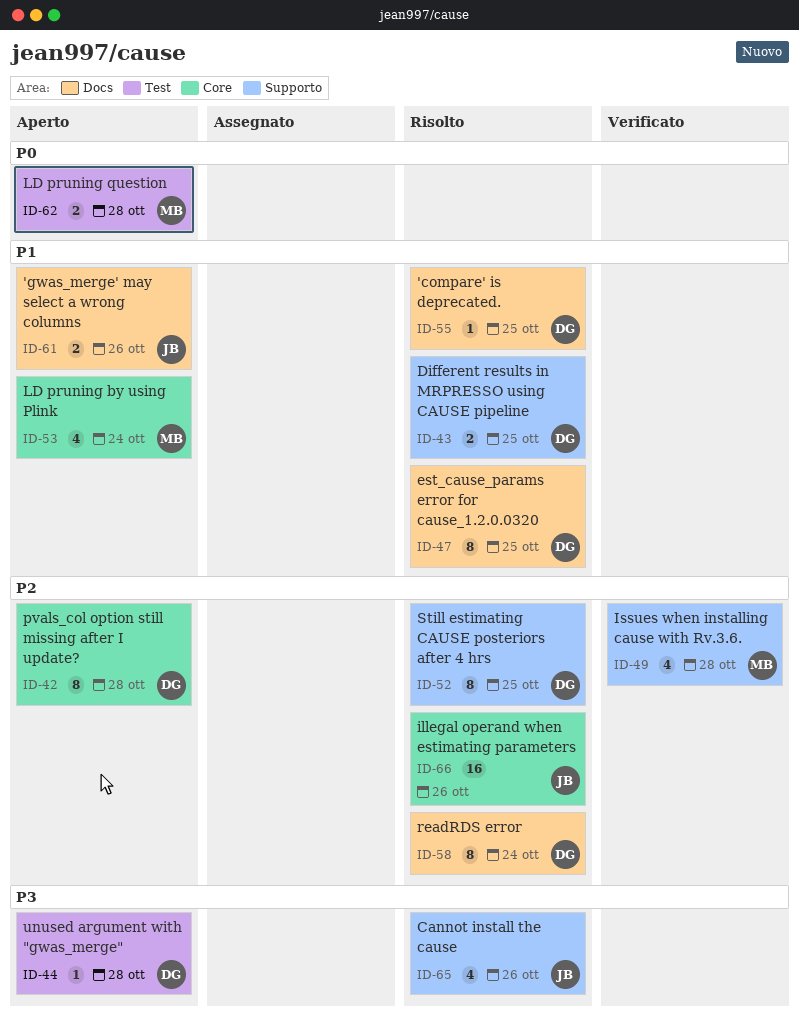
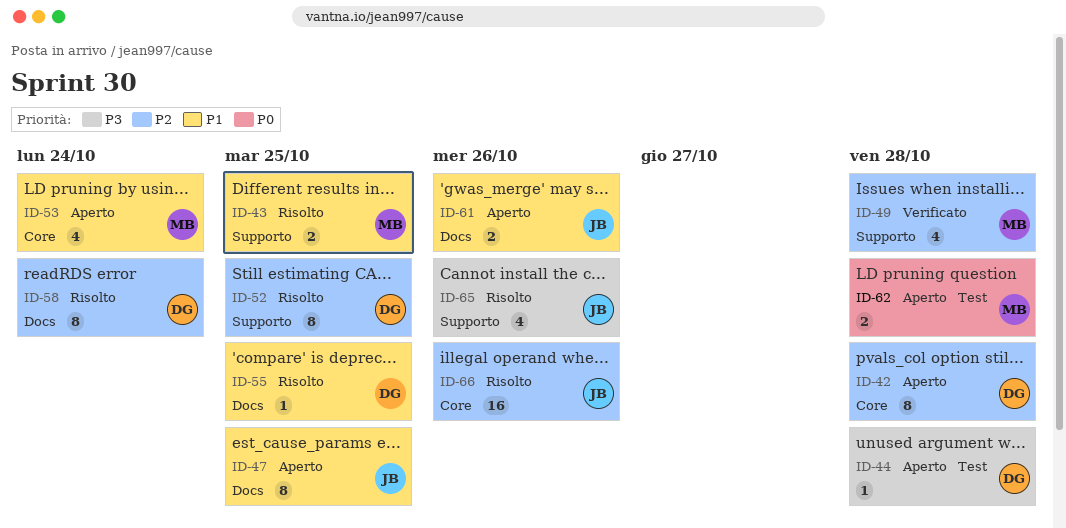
ID-43, owner: DG -> MB
ID-47, status: Risolto -> Aperto
ID-47, owner: DG -> JB

